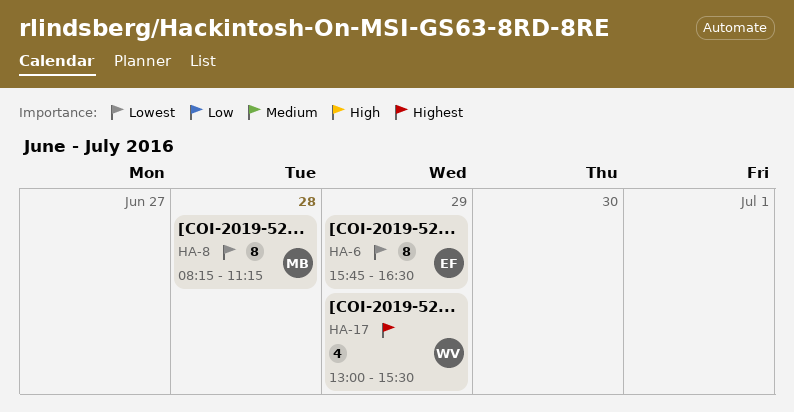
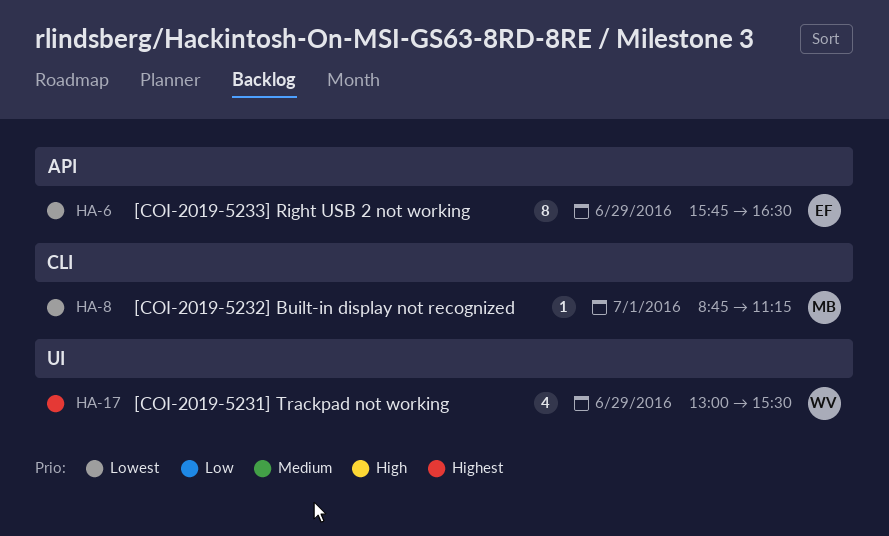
HA-8, estimate: 8 -> 1
HA-8, day: Jun 28 -> Jul 1
HA-8, begins: 08:15 -> 08:45

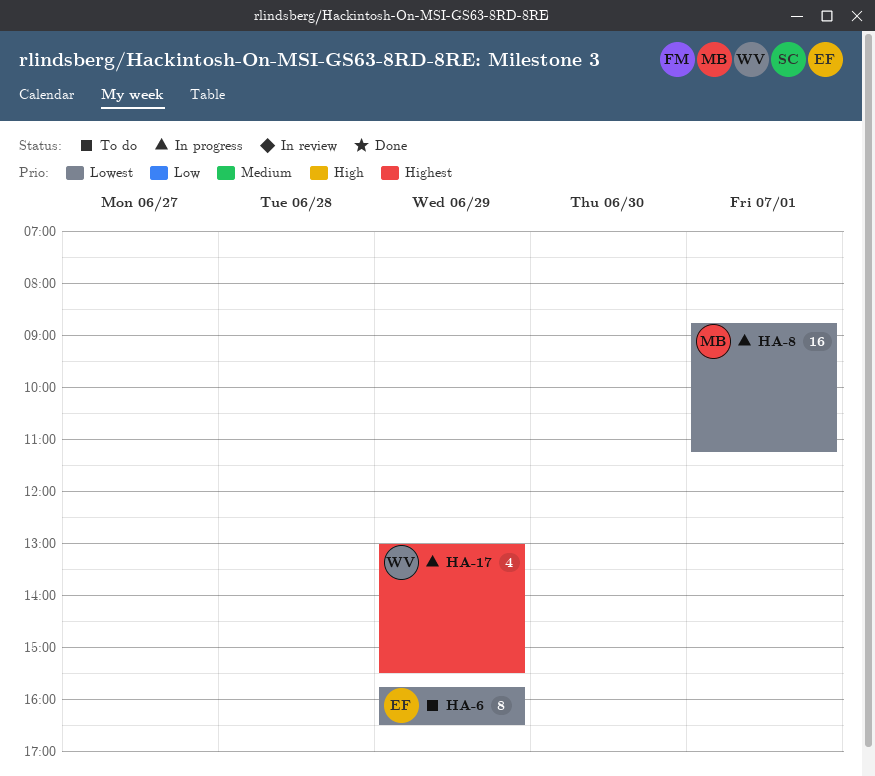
HA-8, estimate: 1 -> 16

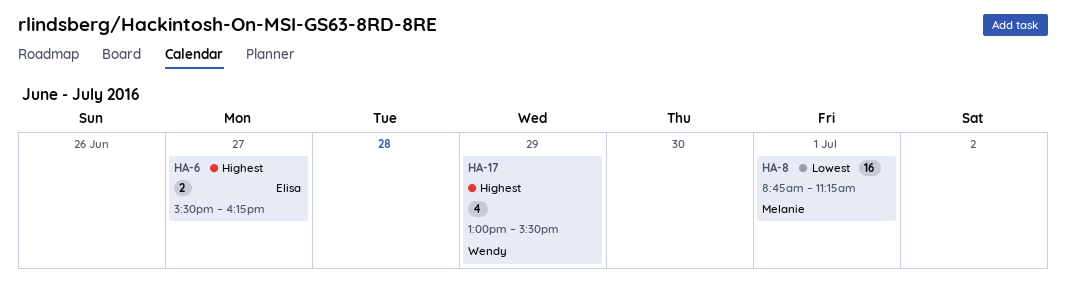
HA-6, priority: Lowest -> Highest
HA-6, estimate: 8 -> 2
HA-6, day: Jun 29 -> Jun 27
HA-6, begins: 15:45 -> 15:30
HA-6, ends: 16:30 -> 16:15

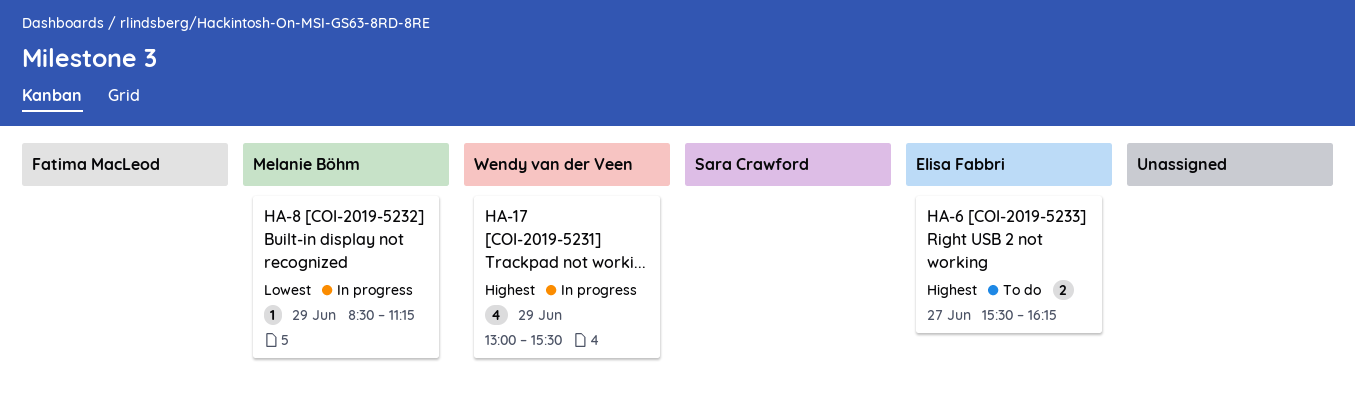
HA-8, estimate: 16 -> 1
HA-8, day: Jul 1 -> Jun 29
HA-8, begins: 08:45 -> 08:30

